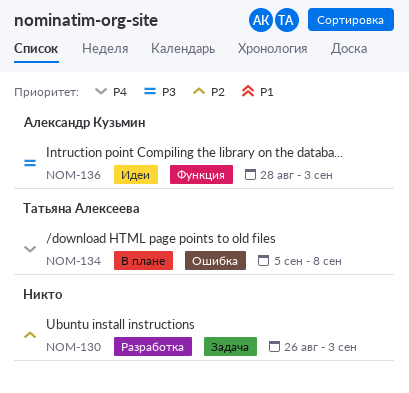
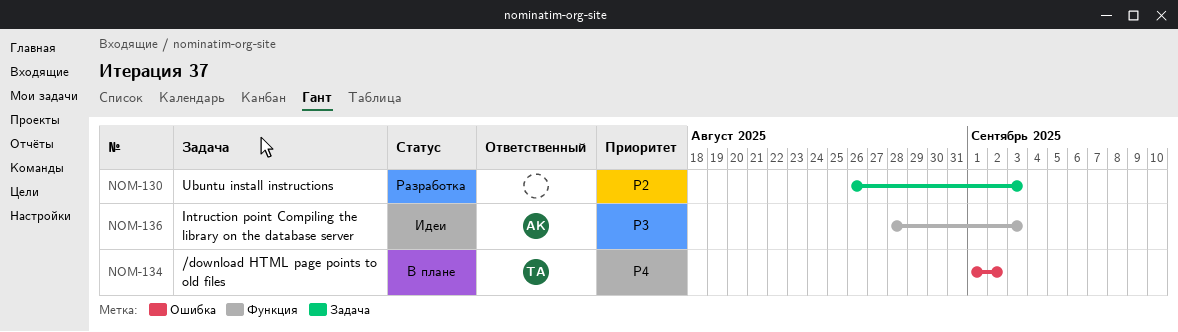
NOM-134, start: Sep 5 -> Sep 1
NOM-134, due: Sep 8 -> Sep 2

